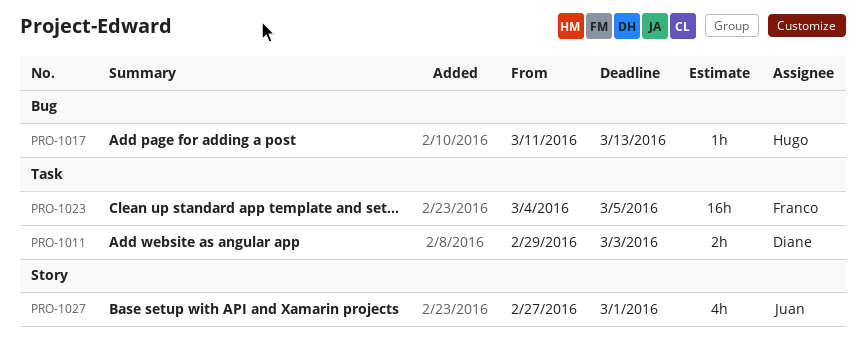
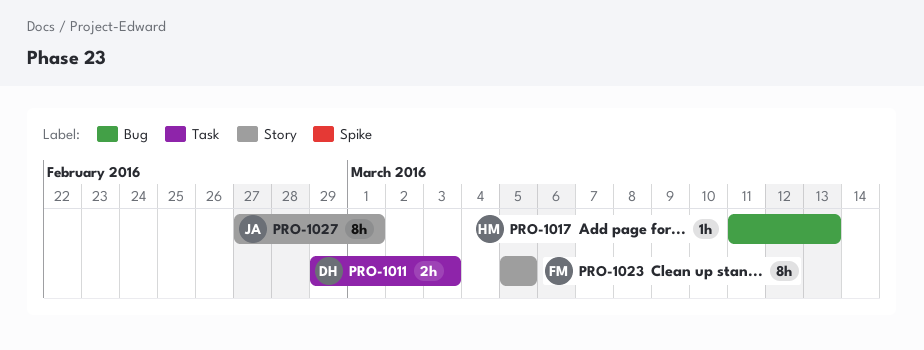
PRO-1023, label: Task -> Story
PRO-1023, estimate: 16h -> 8h
PRO-1023, start: Mar 4 -> Mar 5
PRO-1027, estimate: 4h -> 8h

